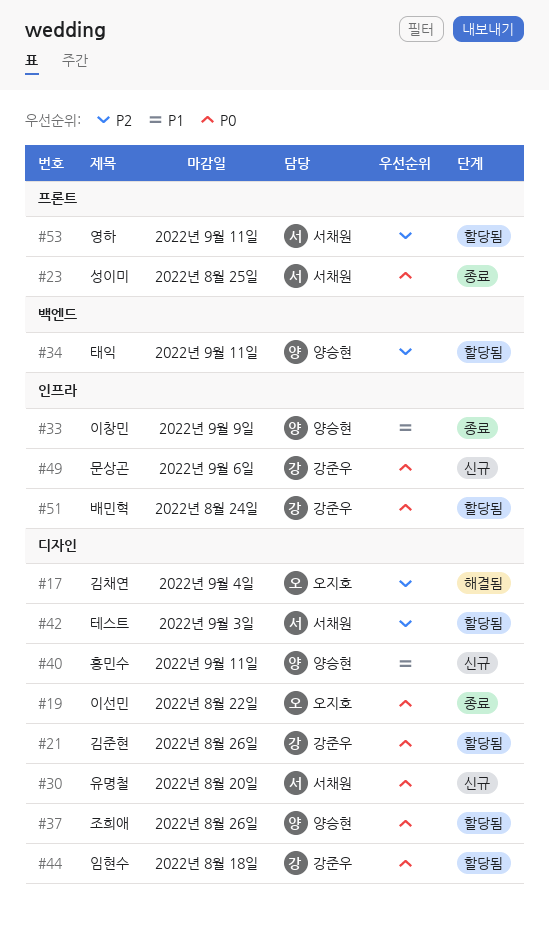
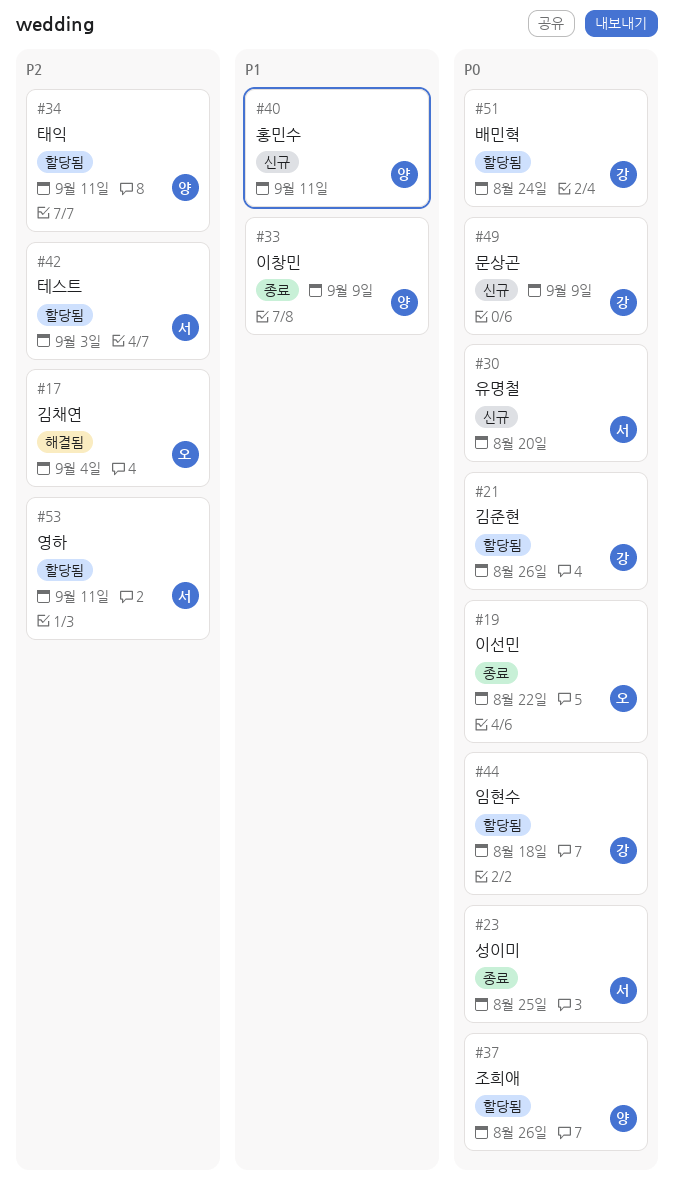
#49, due: Sep 6 -> Sep 9

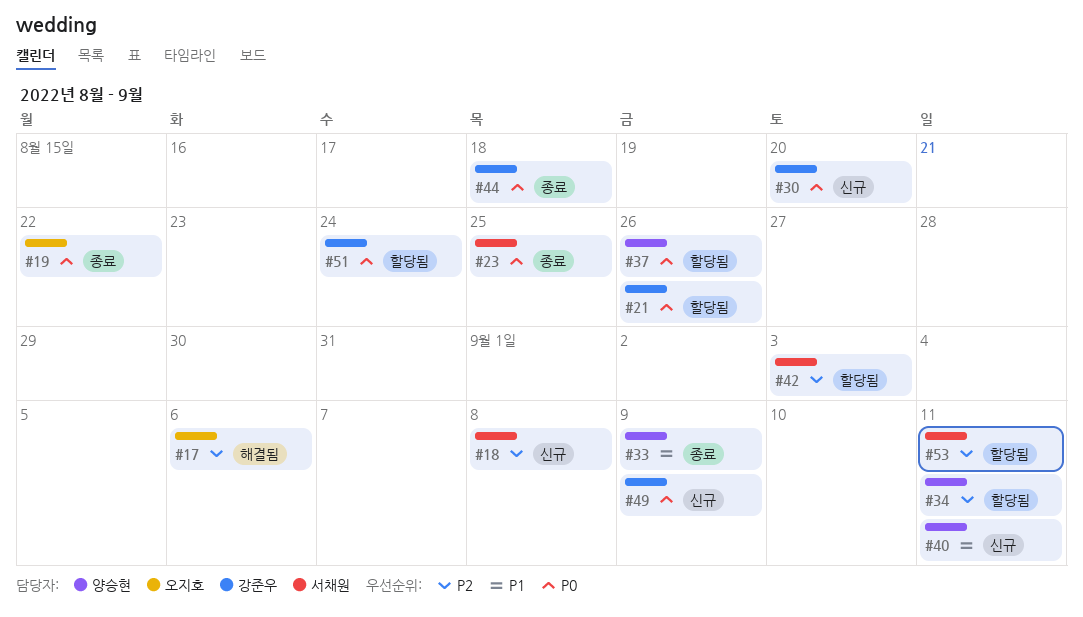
#17, due: Sep 4 -> Sep 6
#18: none -> present
#30, owner: 서채원 -> 강준우
#44, status: 할당됨 -> 종료

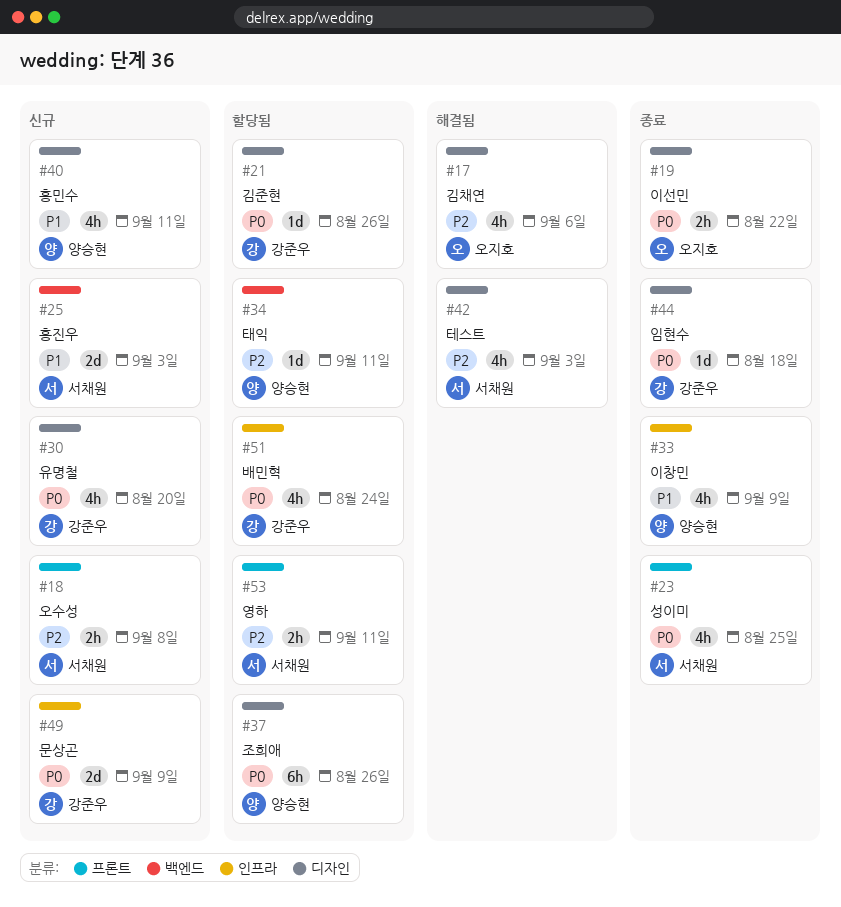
#25: none -> present
#42, status: 할당됨 -> 해결됨

